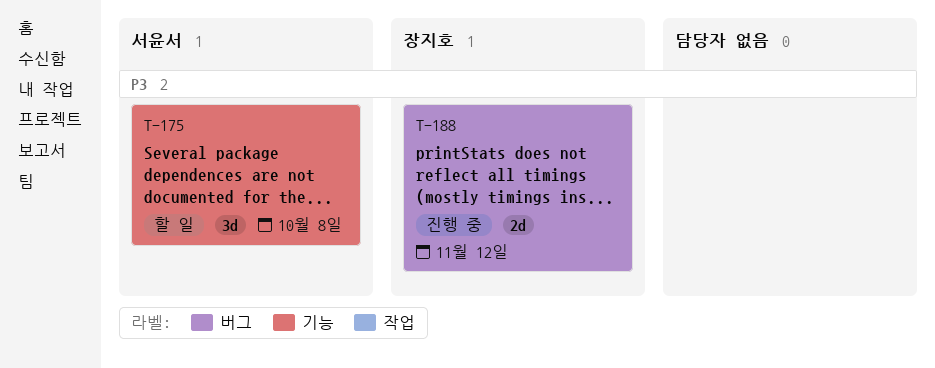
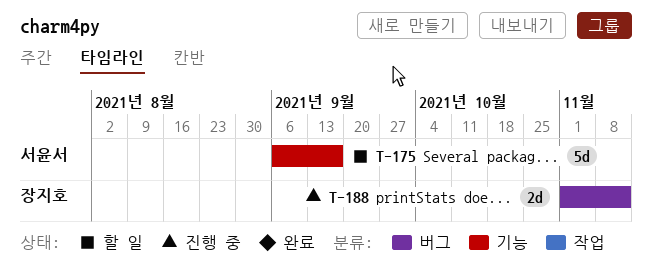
T-175, estimate: 3d -> 5d
T-175, due: Oct 8 -> Sep 17

